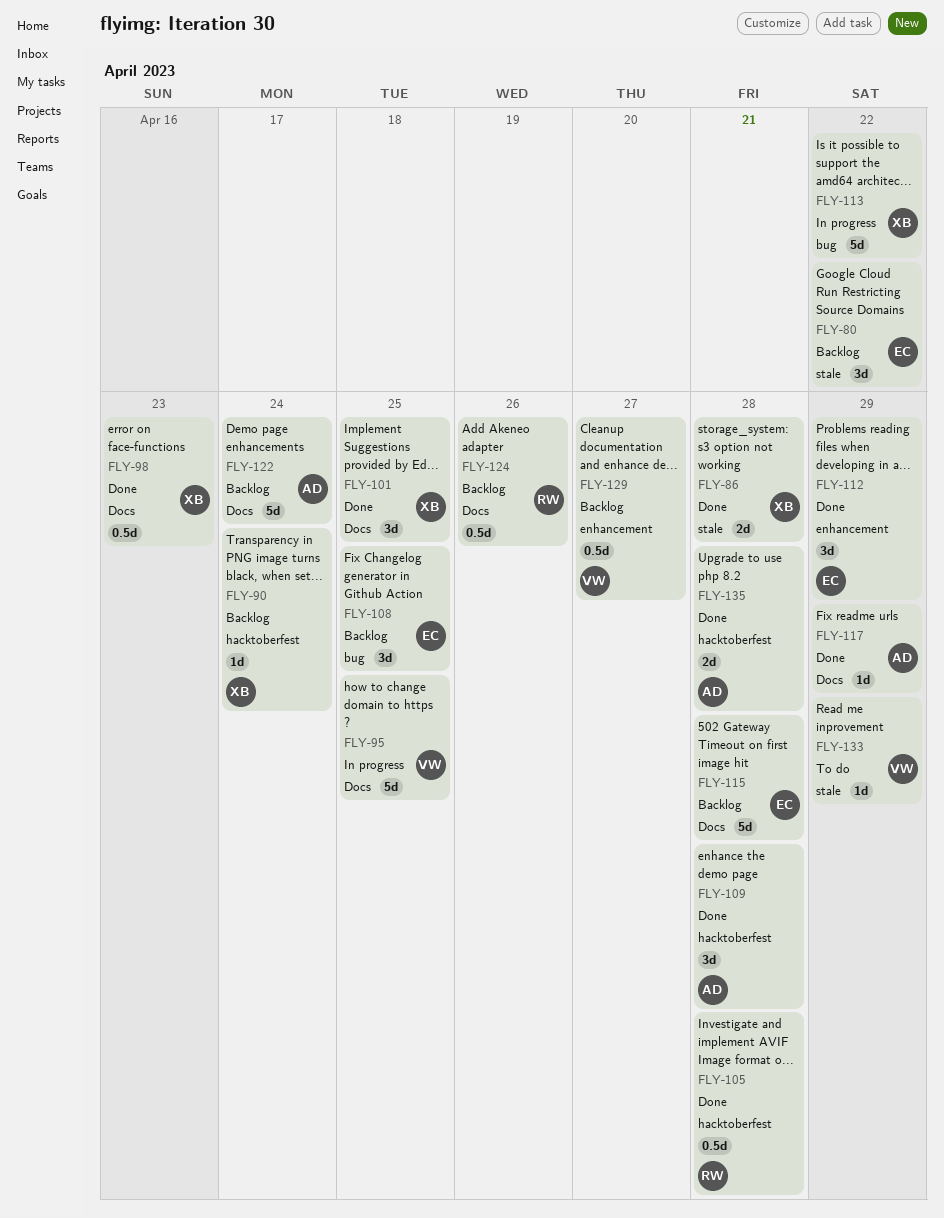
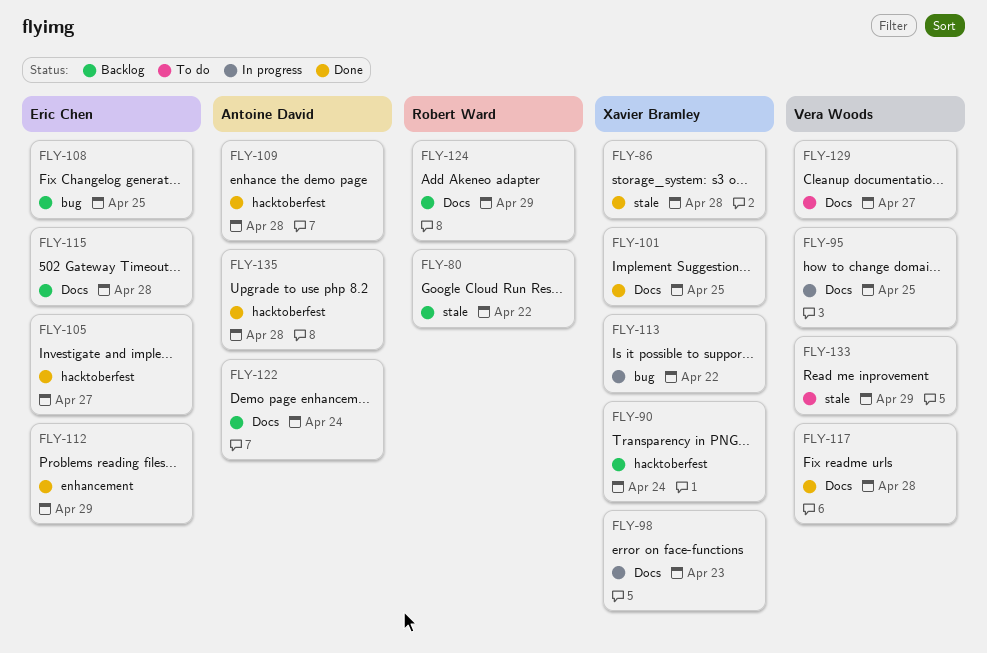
FLY-80, owner: Eric Chen -> Robert Ward
FLY-98, status: Done -> In progress
FLY-105, owner: Robert Ward -> Eric Chen
FLY-105, due: Apr 28 -> Apr 27
FLY-117, owner: Antoine David -> Vera Woods
FLY-117, due: Apr 29 -> Apr 28
FLY-124, due: Apr 26 -> Apr 29
FLY-129, status: Backlog -> To do
FLY-129, label: enhancement -> Docs

